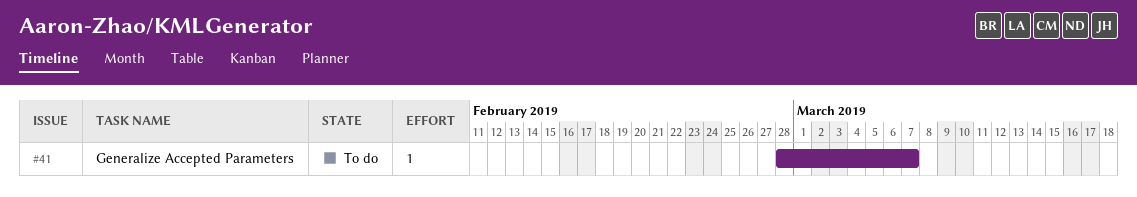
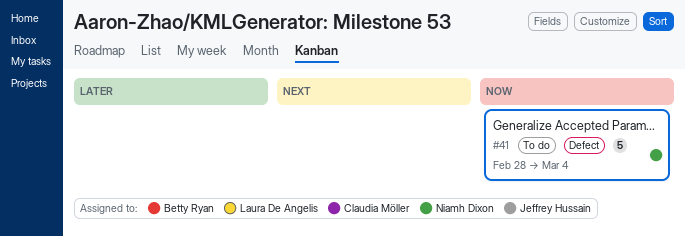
#41, estimate: 1 -> 5
#41, due: Mar 7 -> Mar 4

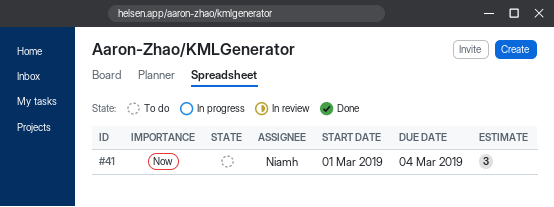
#41, estimate: 5 -> 3
#41, start: Feb 28 -> Mar 1

